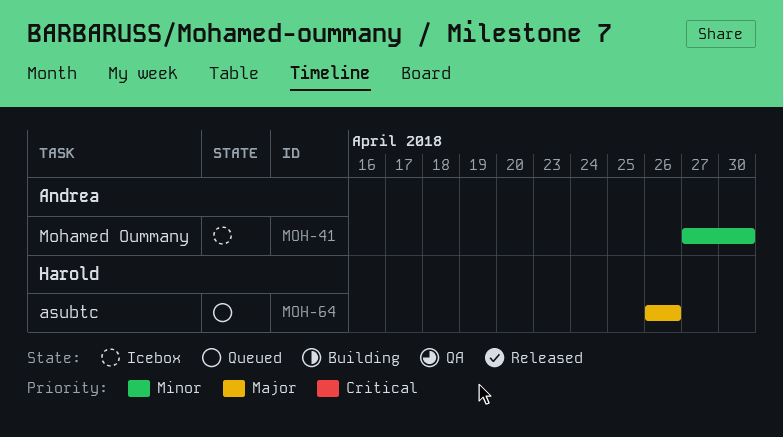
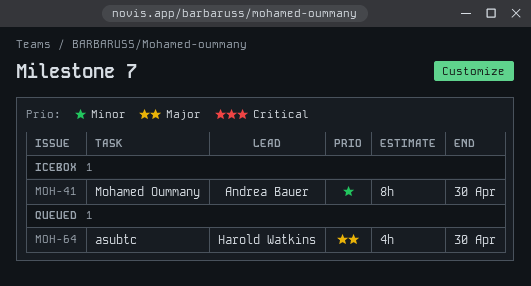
MOH-64, due: Apr 26 -> Apr 30

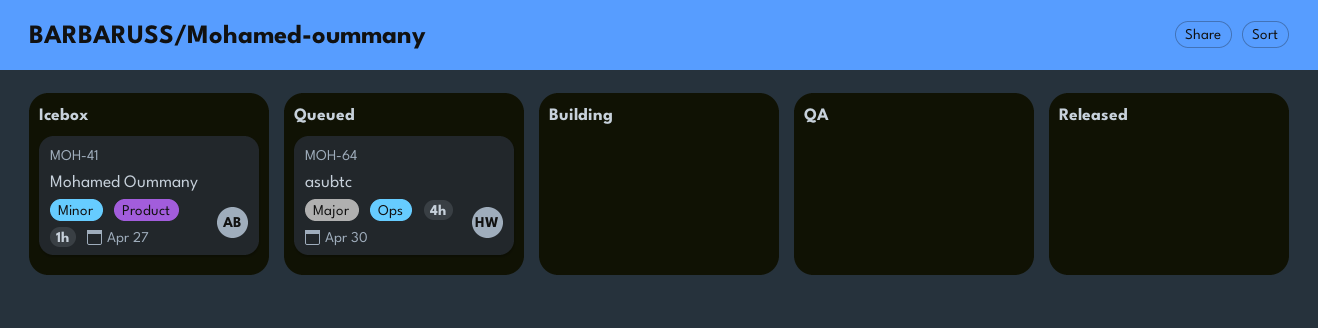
MOH-41, estimate: 8h -> 1h
MOH-41, due: Apr 30 -> Apr 27

